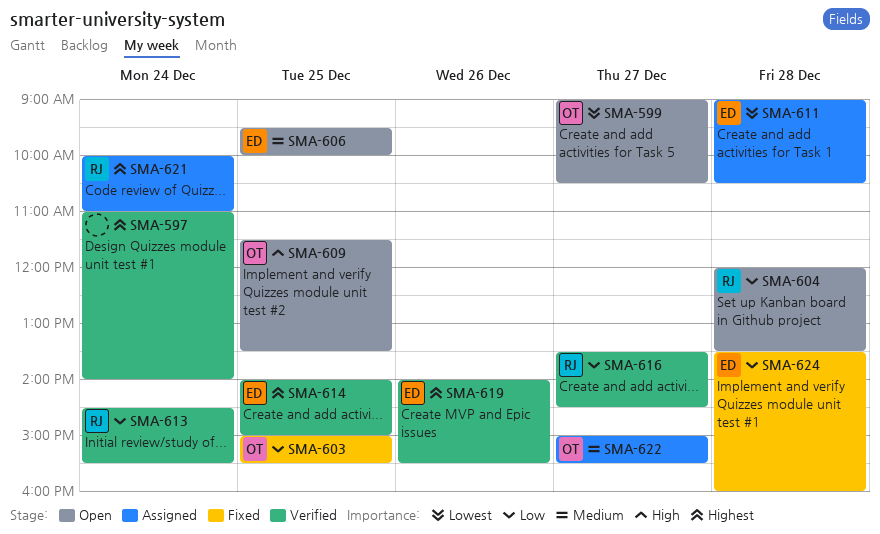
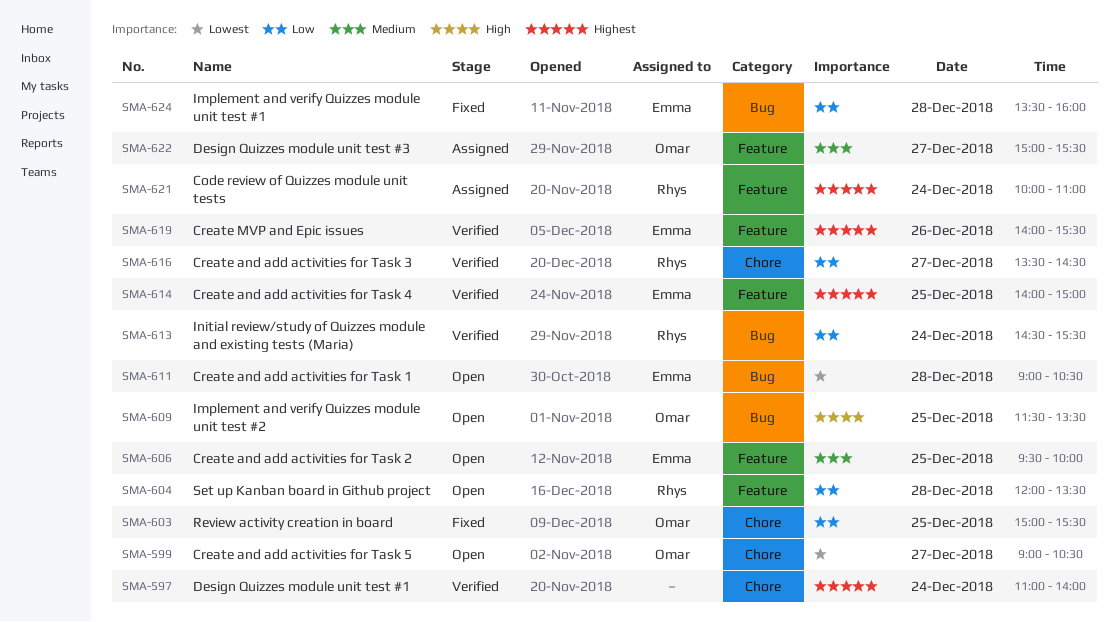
SMA-611, status: Assigned -> Open

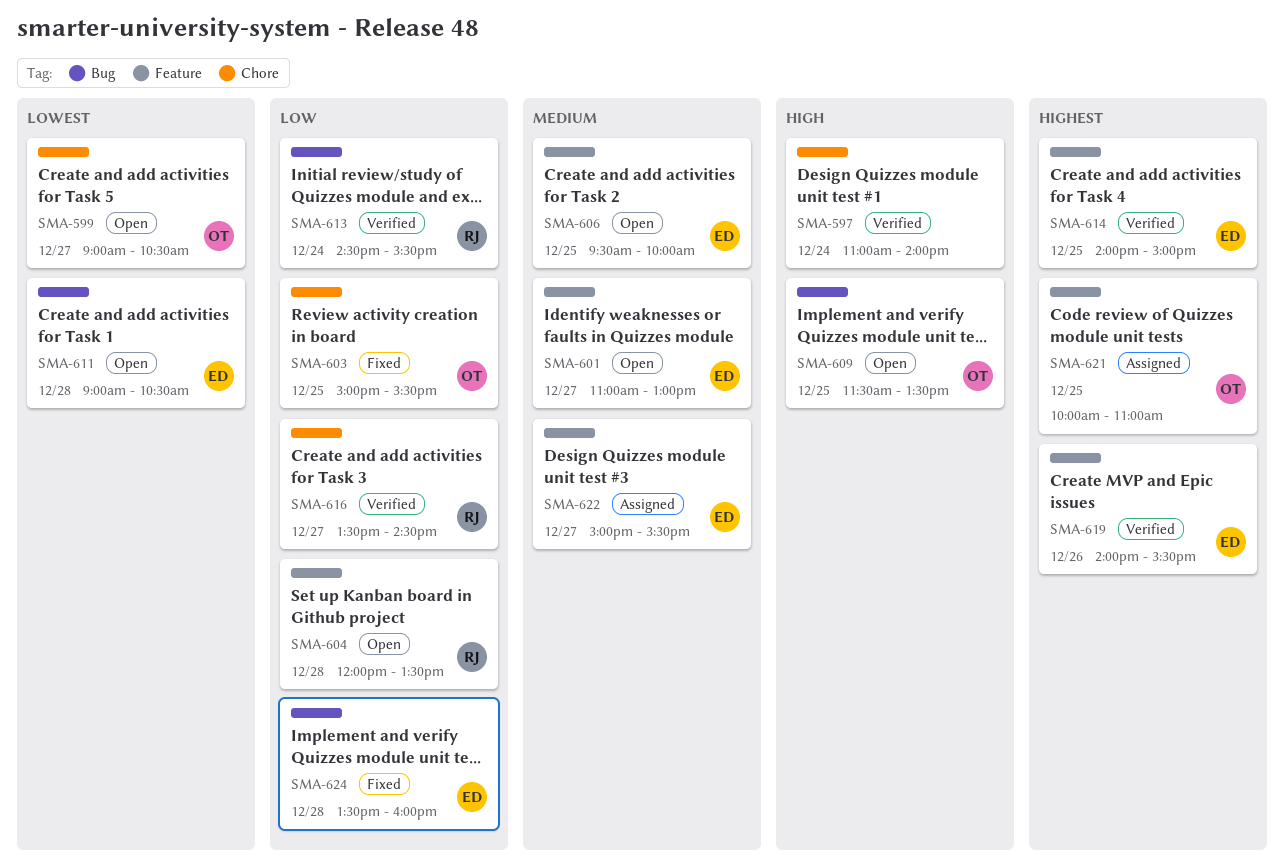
SMA-597, priority: Highest -> High
SMA-601: none -> present
SMA-621, owner: Rhys -> Omar
SMA-621, day: Dec 24 -> Dec 25
SMA-622, owner: Omar -> Emma

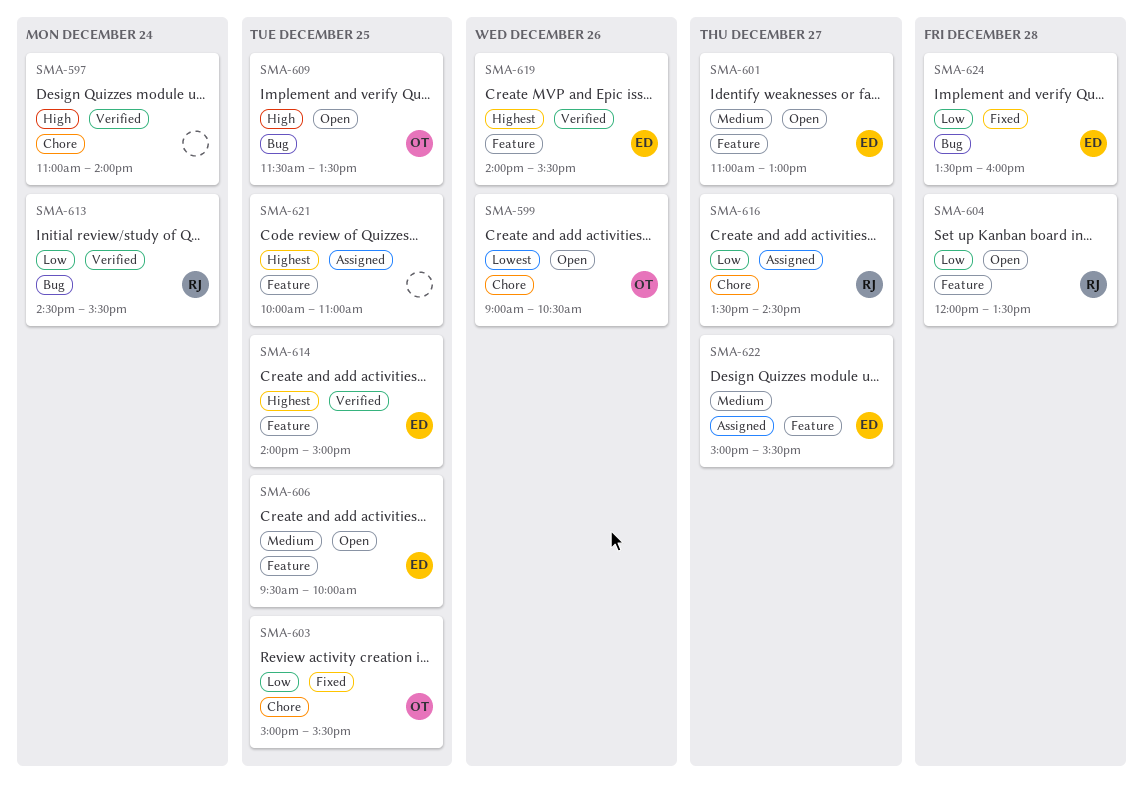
SMA-599, day: Dec 27 -> Dec 26
SMA-611: present -> none
SMA-616, status: Verified -> Assigned
SMA-621, owner: OT -> none

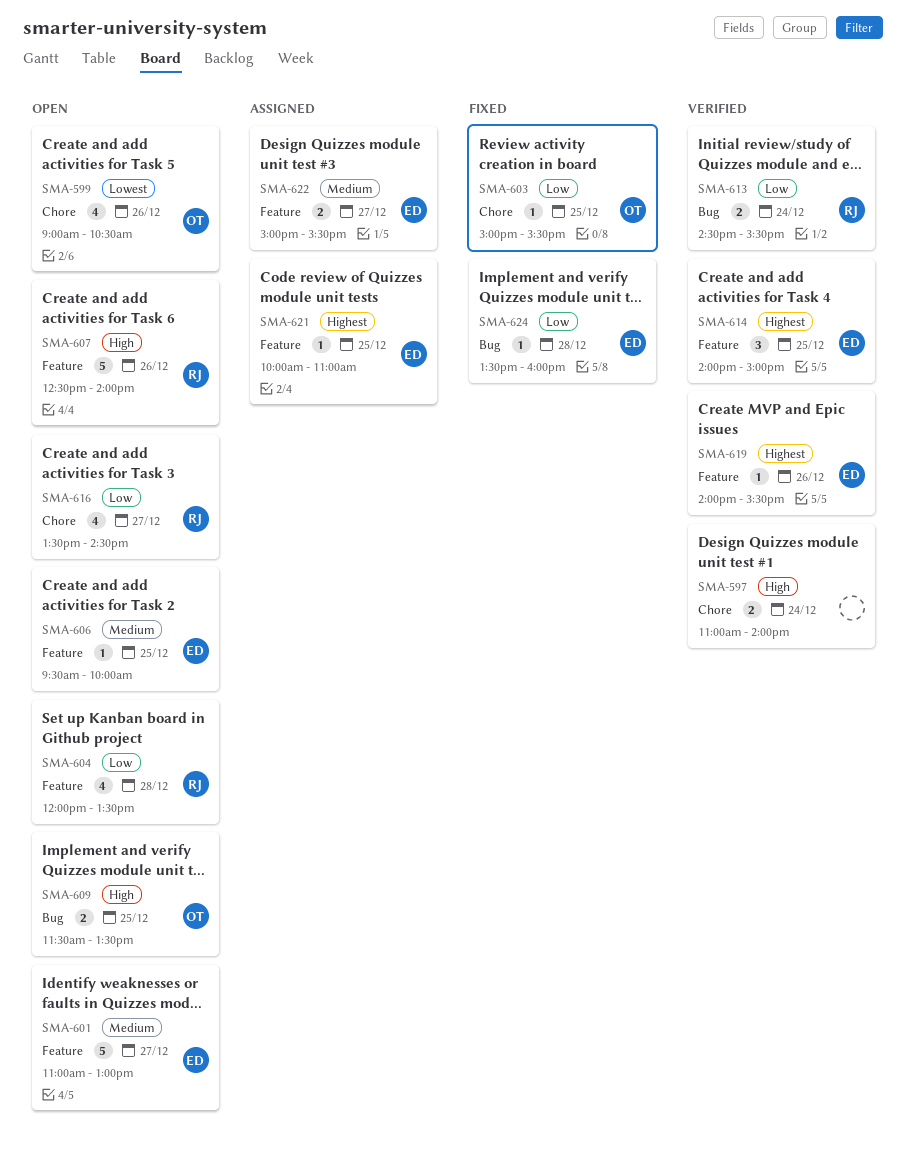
SMA-607: none -> present
SMA-616, status: Assigned -> Open
SMA-621, owner: none -> ED

